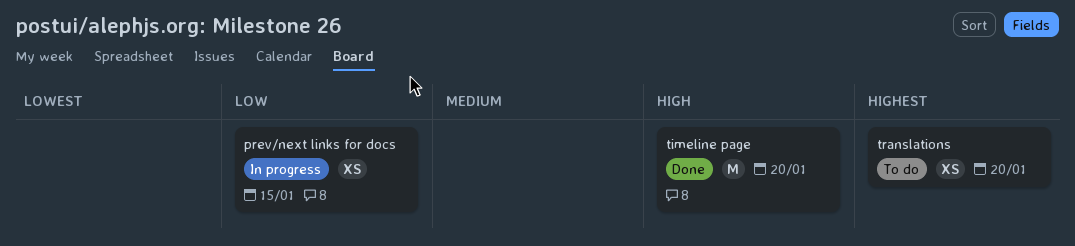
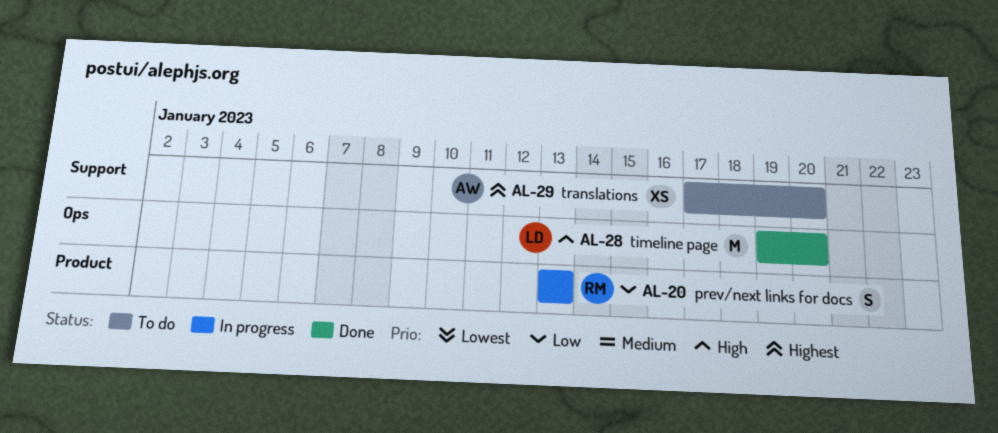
prev/next links for docs, estimate: XS -> S
prev/next links for docs, due: Jan 15 -> Jan 13

